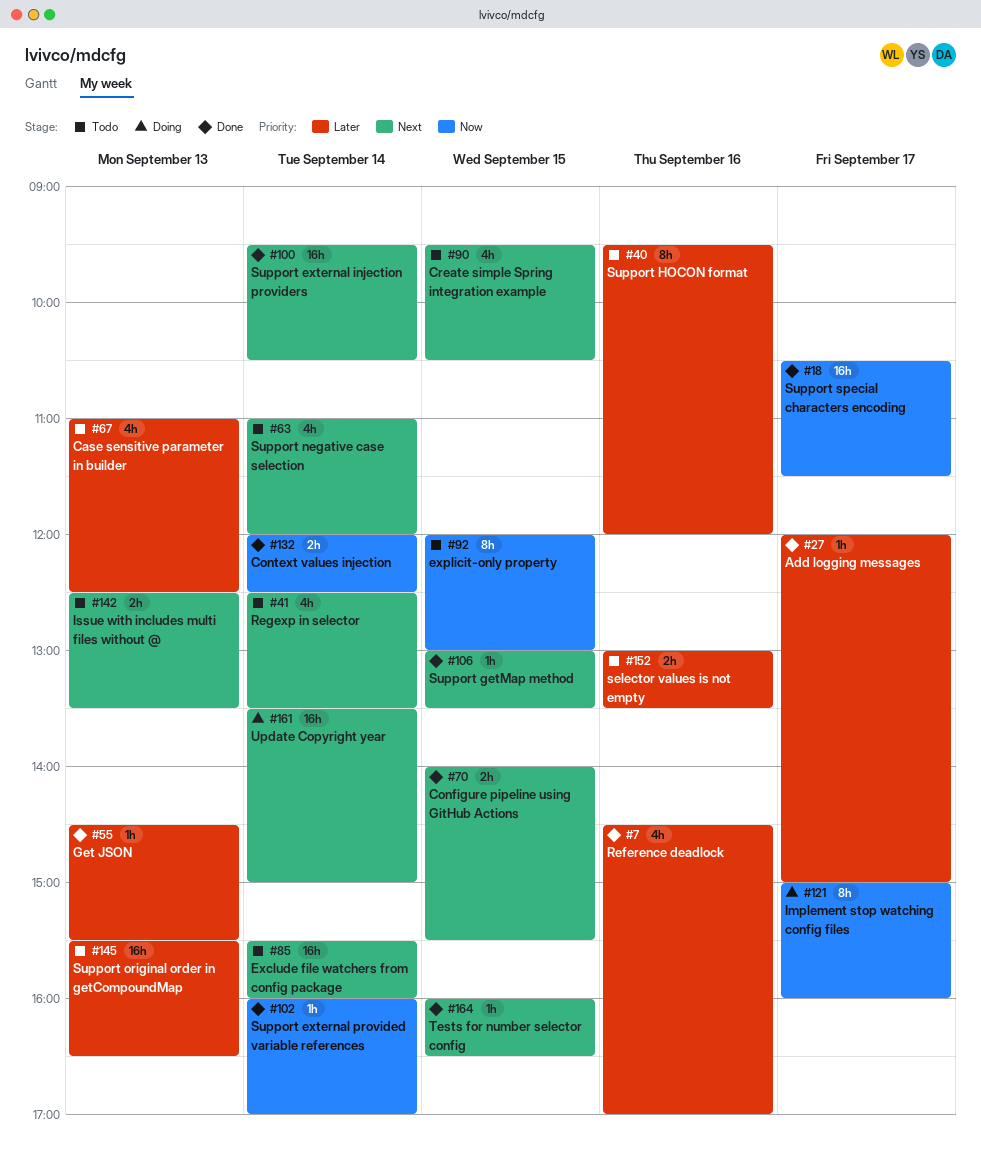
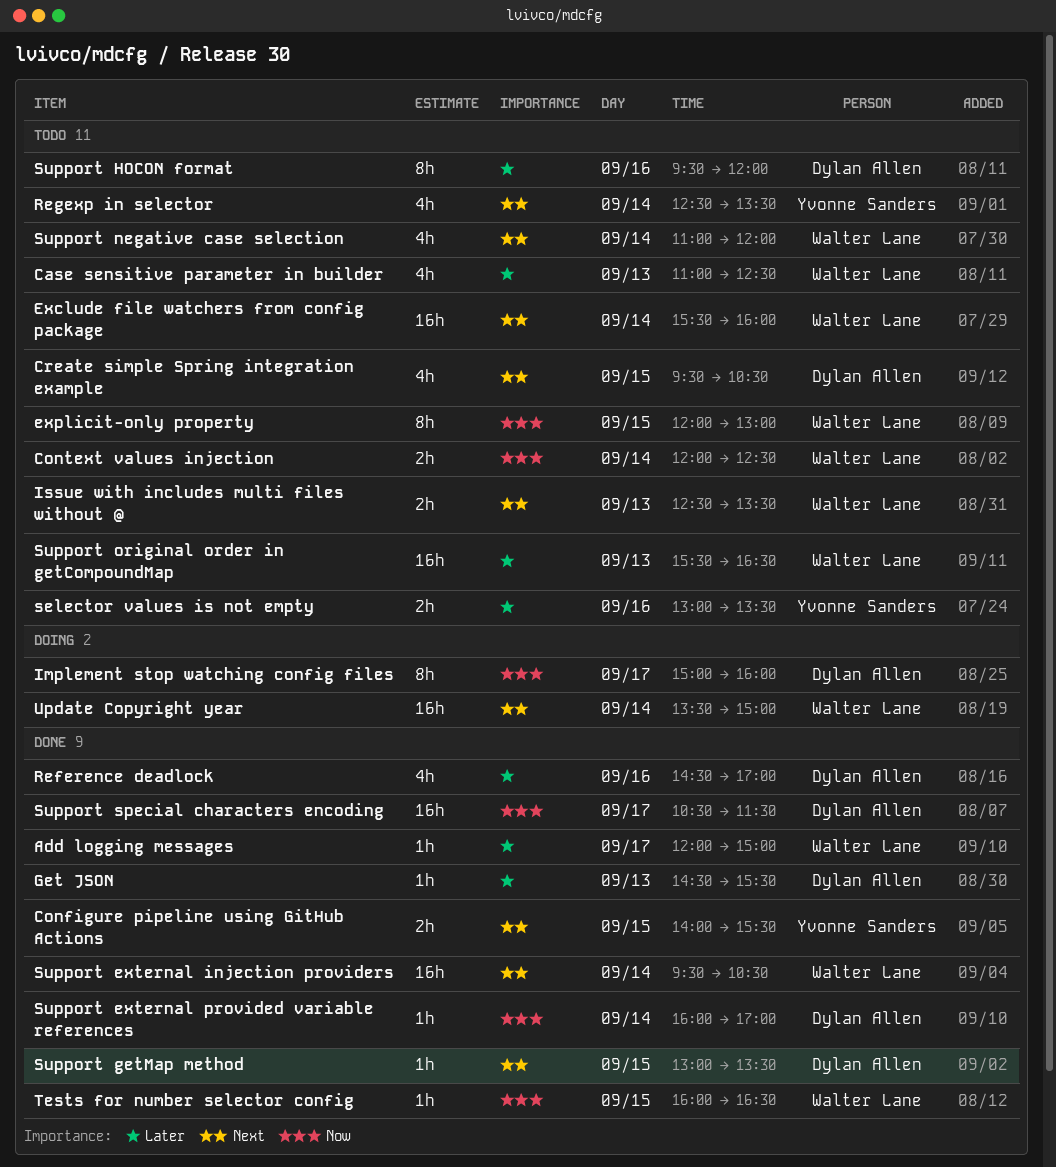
Context values injection, status: Done -> Todo
Tests for number selector config, priority: Next -> Now

